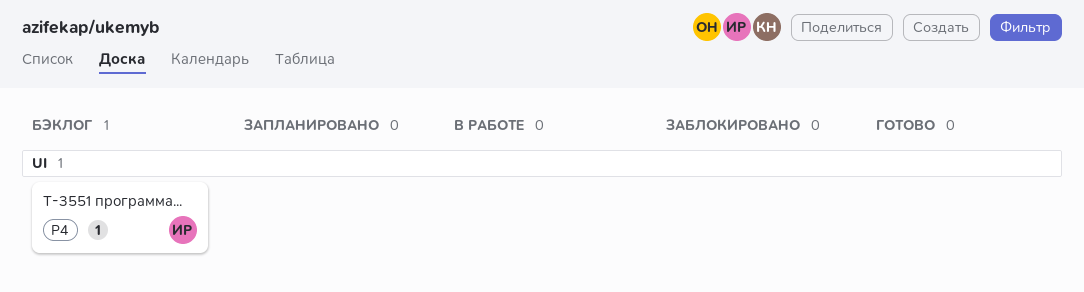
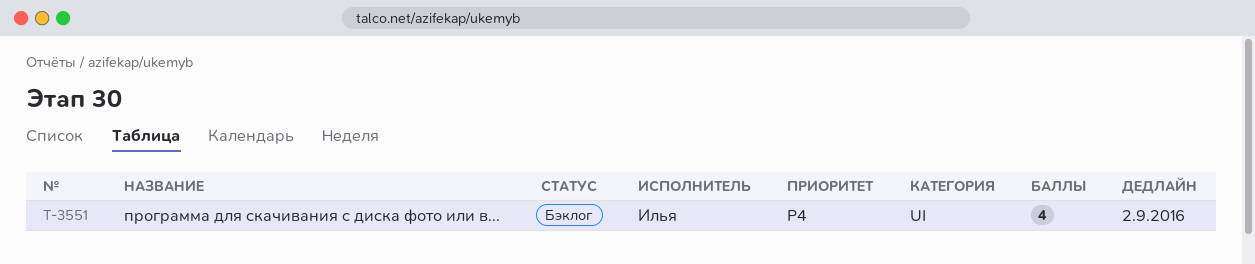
T-3551, estimate: 1 -> 4

